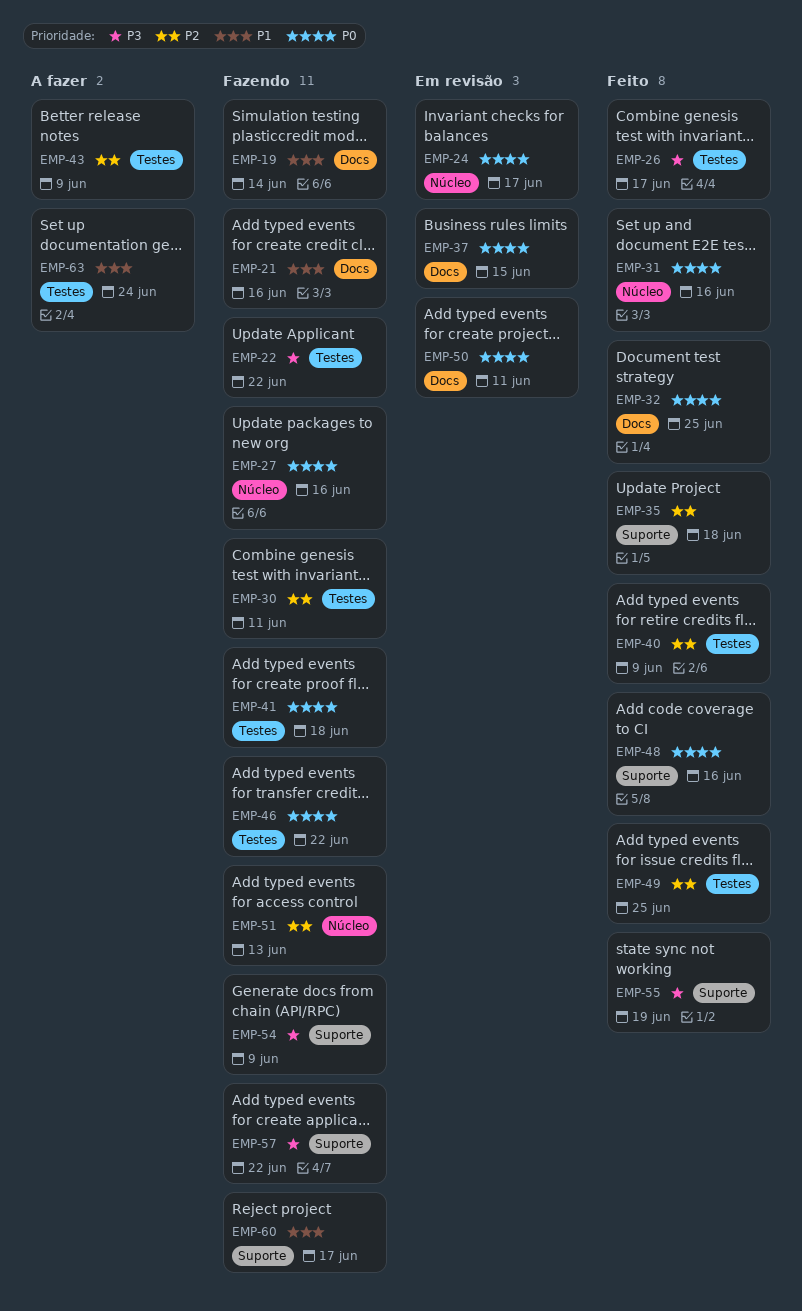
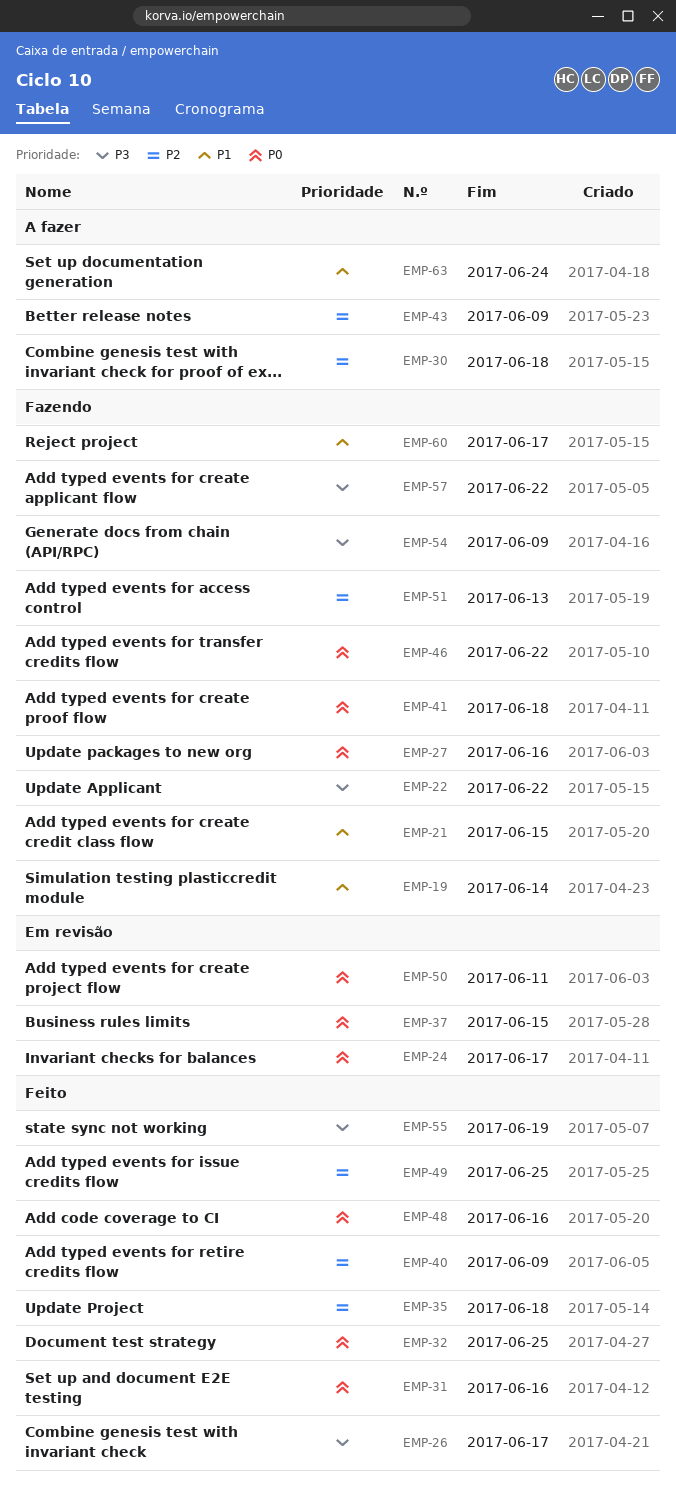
EMP-21, due: Jun 16 -> Jun 15
EMP-30, status: Fazendo -> A fazer
EMP-30, due: Jun 11 -> Jun 18

